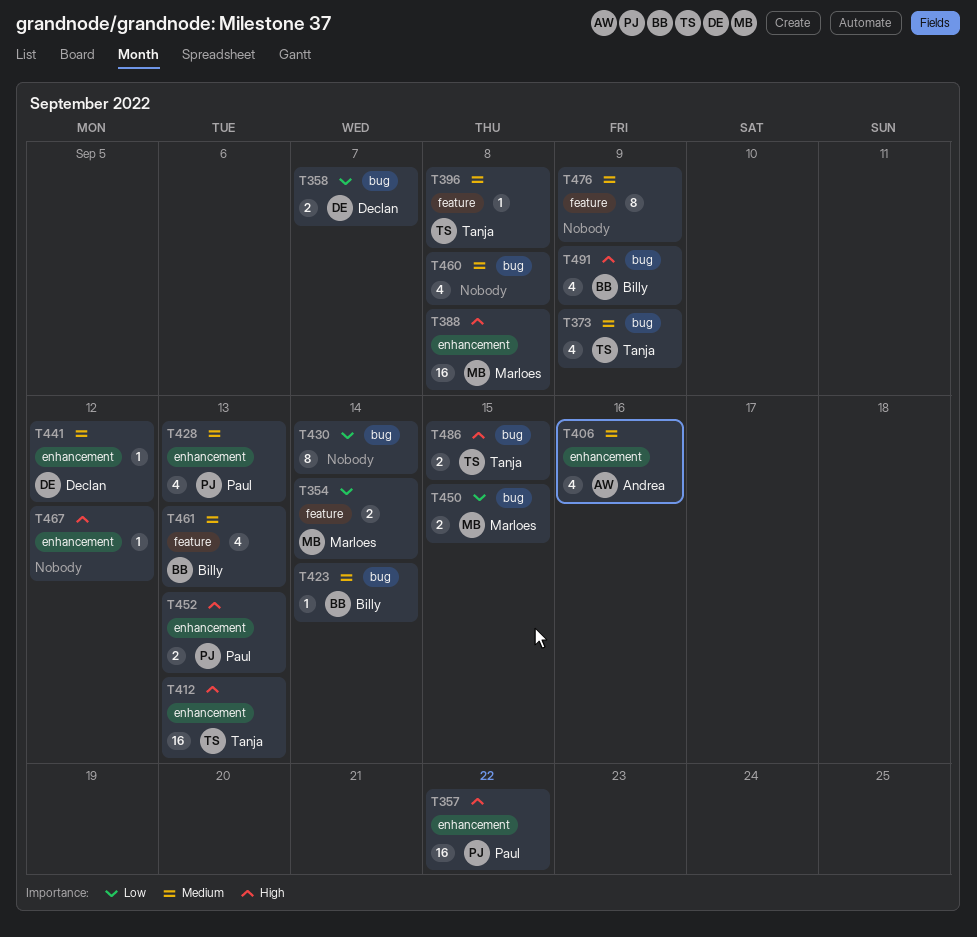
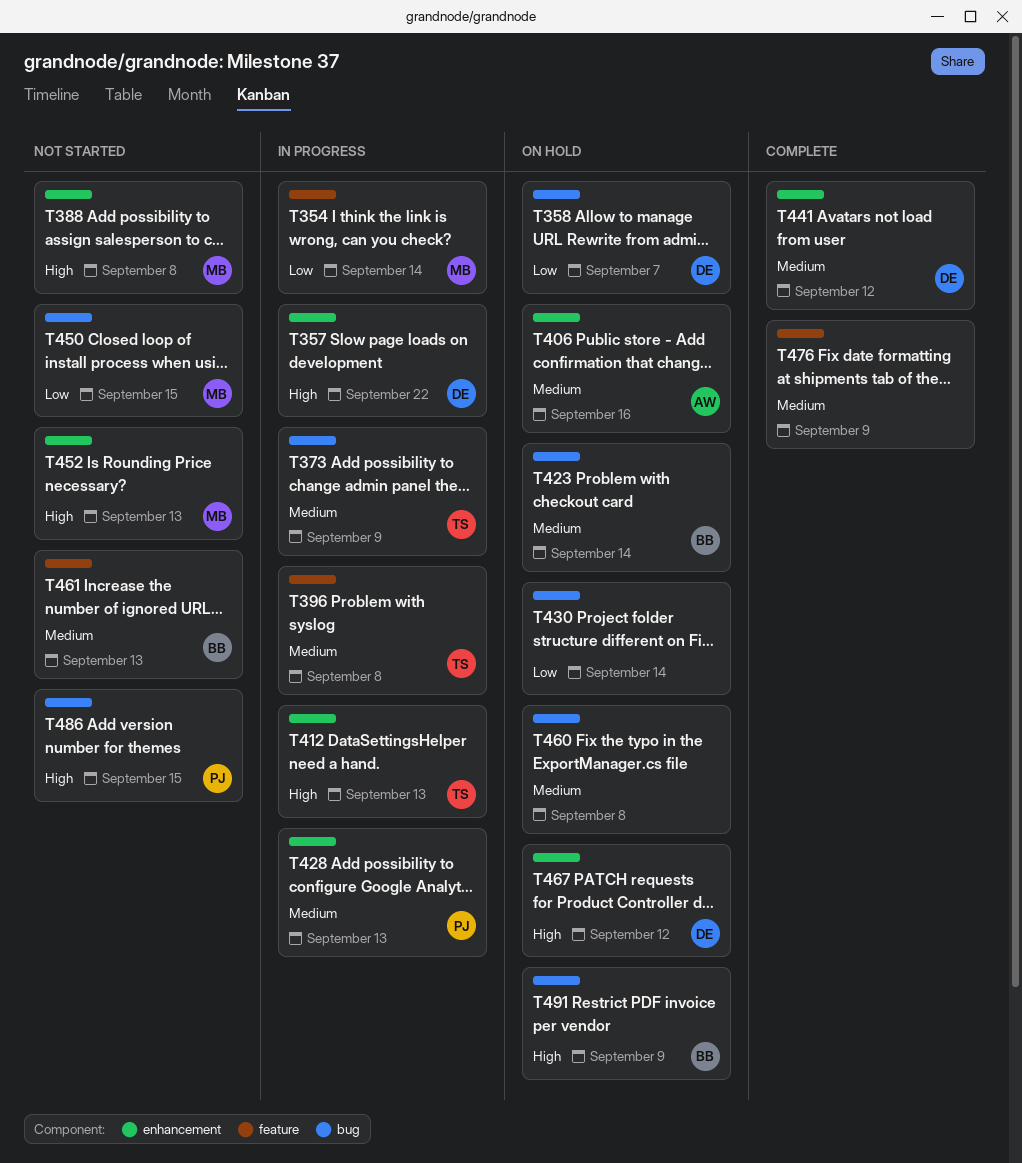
T357, owner: Paul -> Declan
T452, owner: Paul -> Marloes
T467, owner: none -> Declan
T486, owner: Tanja -> Paul

